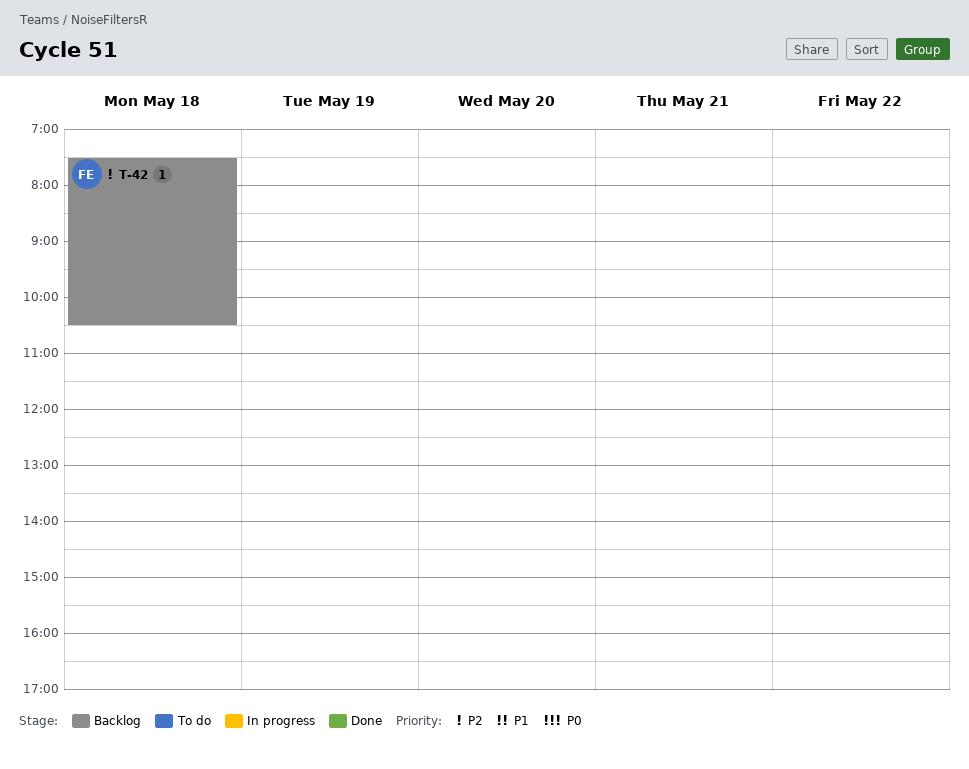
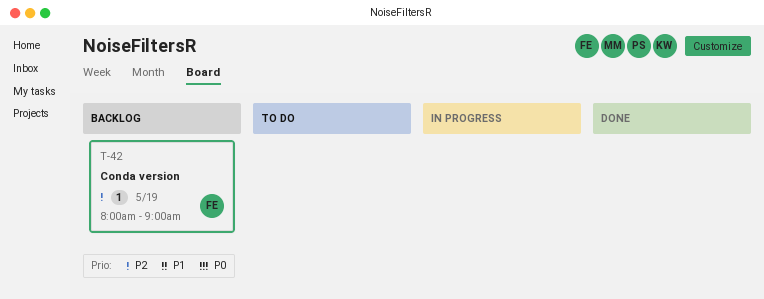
T-42, day: May 18 -> May 19
T-42, begins: 07:30 -> 08:00
T-42, ends: 10:30 -> 09:00

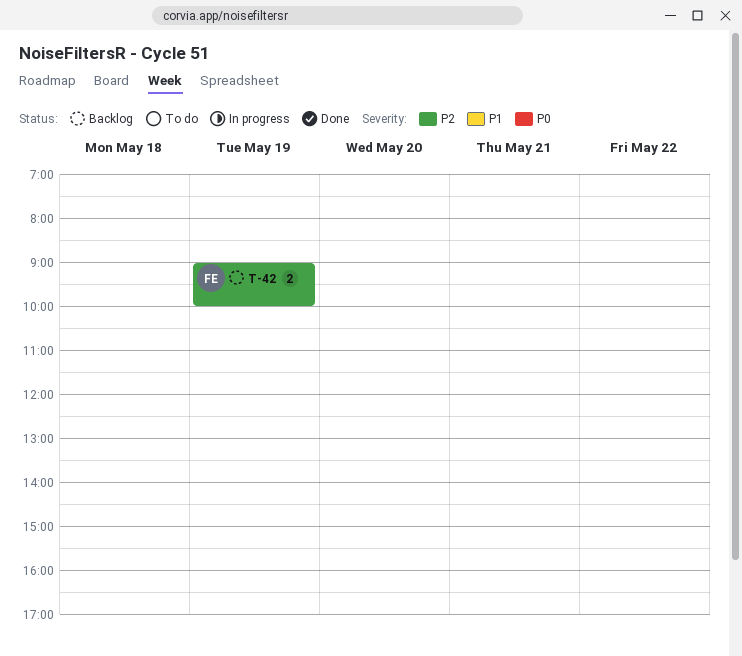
T-42, estimate: 1 -> 2
T-42, begins: 08:00 -> 09:00
T-42, ends: 09:00 -> 10:00

